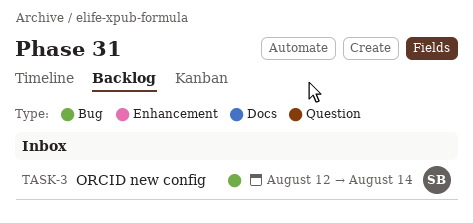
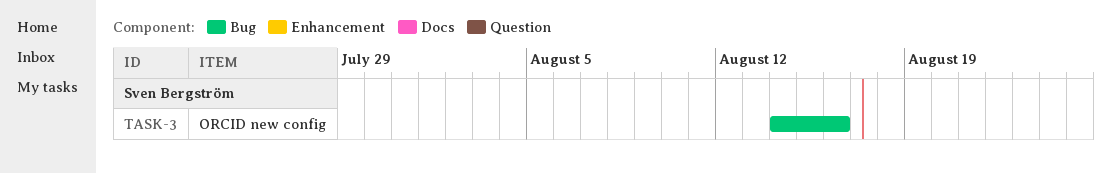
TASK-3, start: Aug 12 -> Aug 14
TASK-3, due: Aug 14 -> Aug 16

